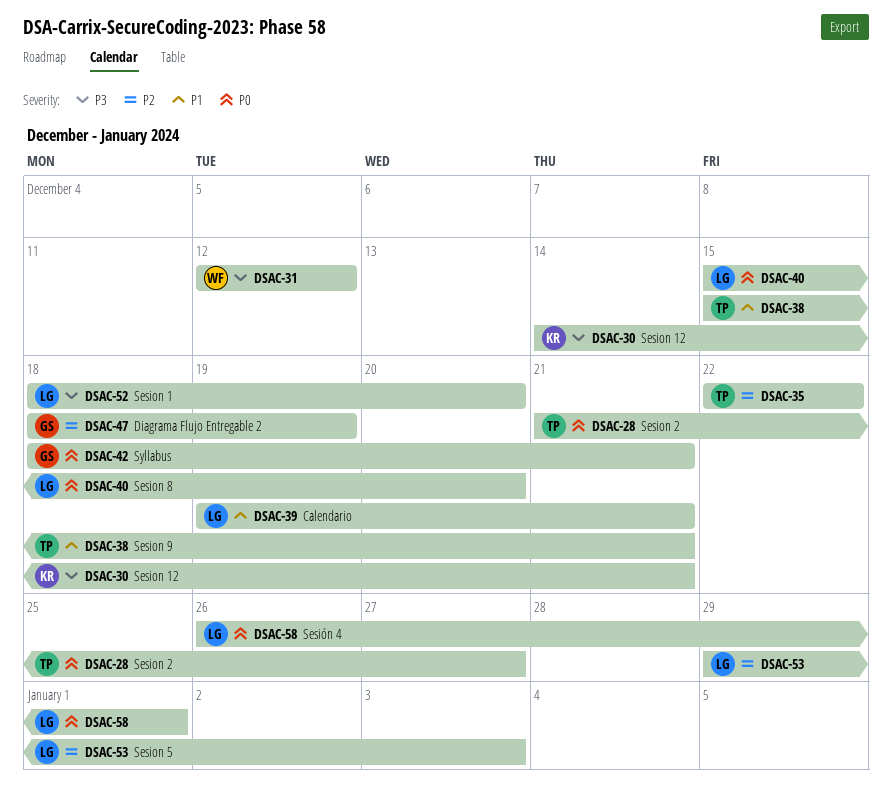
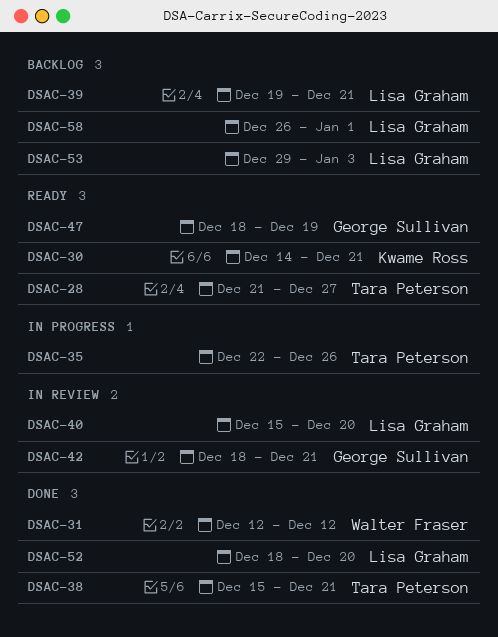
DSAC-35, due: Dec 22 -> Dec 26

